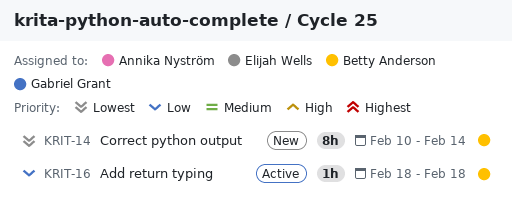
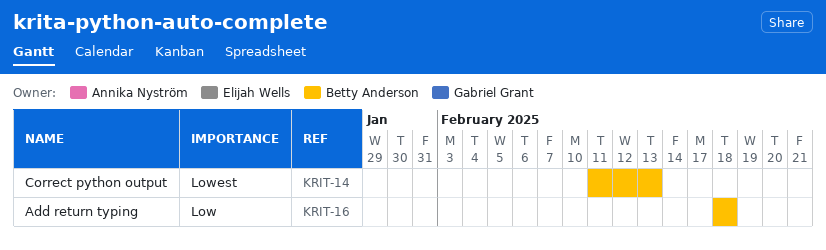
KRIT-14, start: Feb 10 -> Feb 11
KRIT-14, due: Feb 14 -> Feb 13

